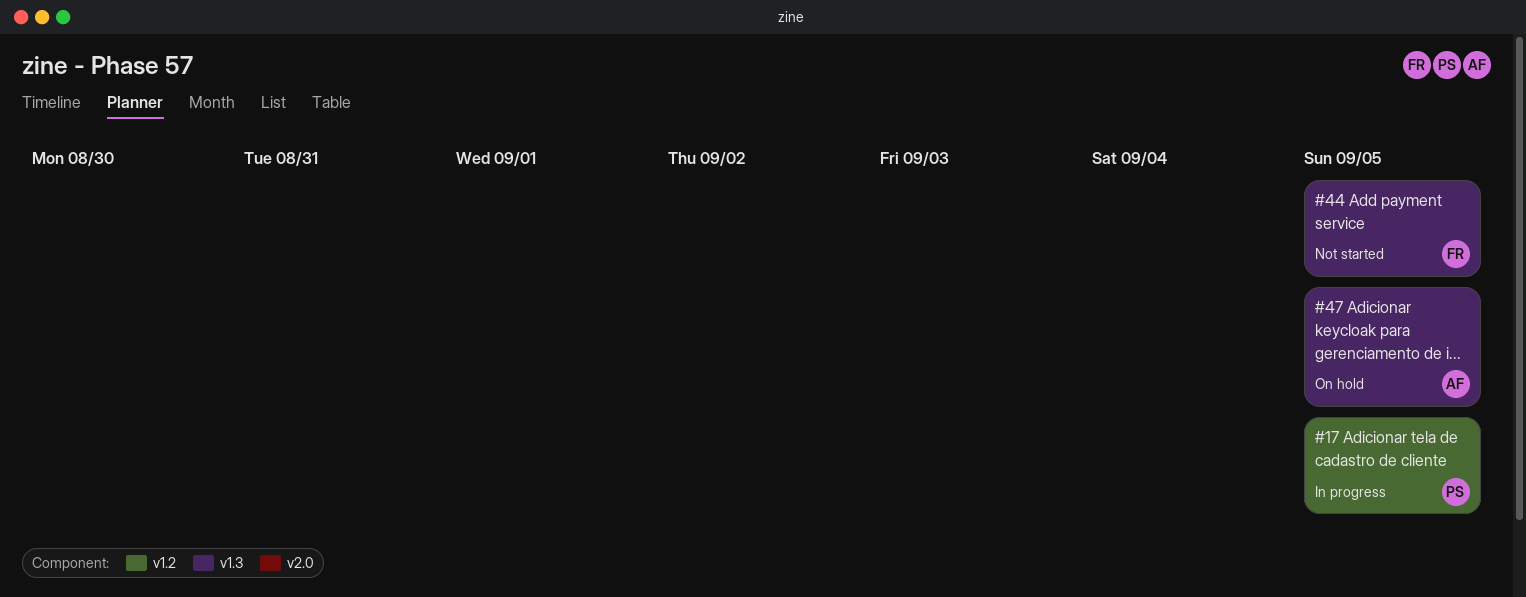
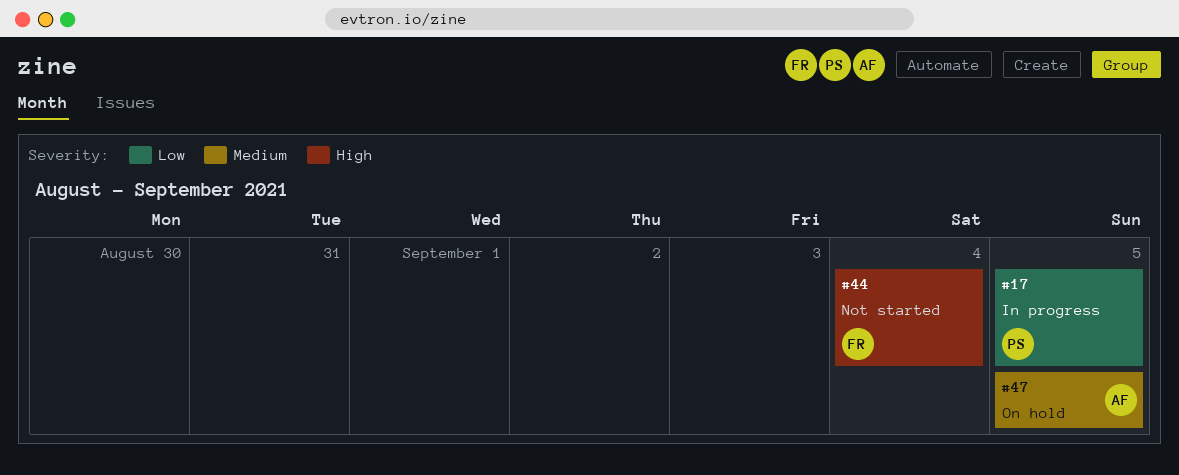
#44, due: Sep 5 -> Sep 4

